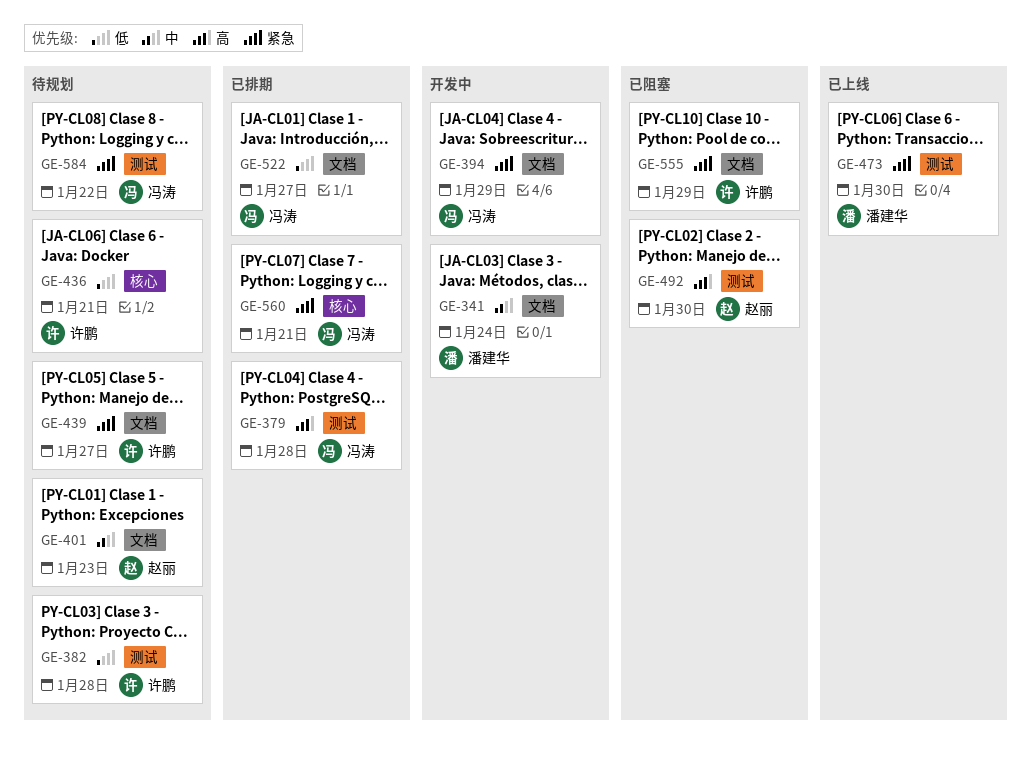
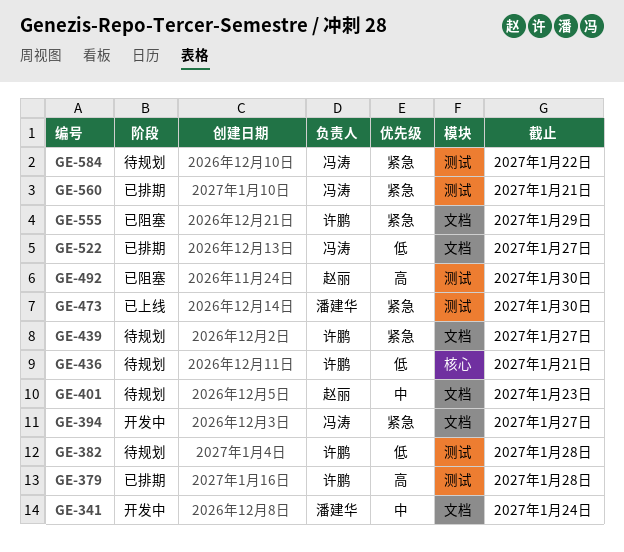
GE-379, owner: 冯涛 -> 许鹏
GE-394, due: Jan 29 -> Jan 27
GE-560, label: 核心 -> 测试

